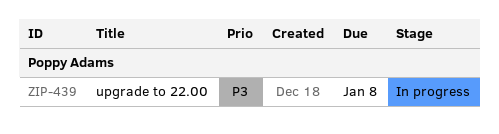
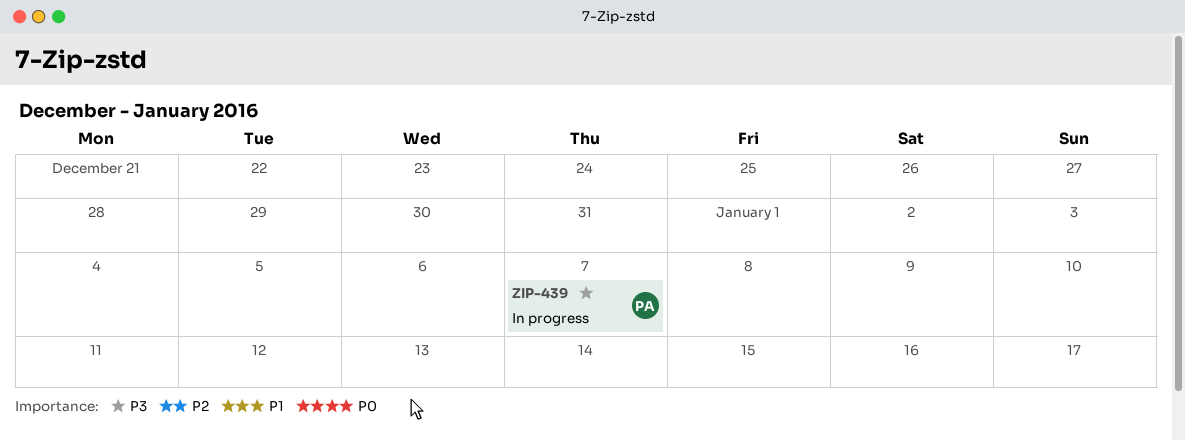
ZIP-439, due: Jan 8 -> Jan 7

